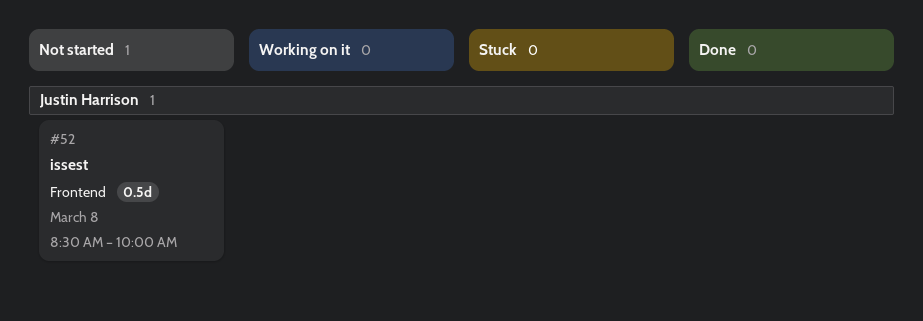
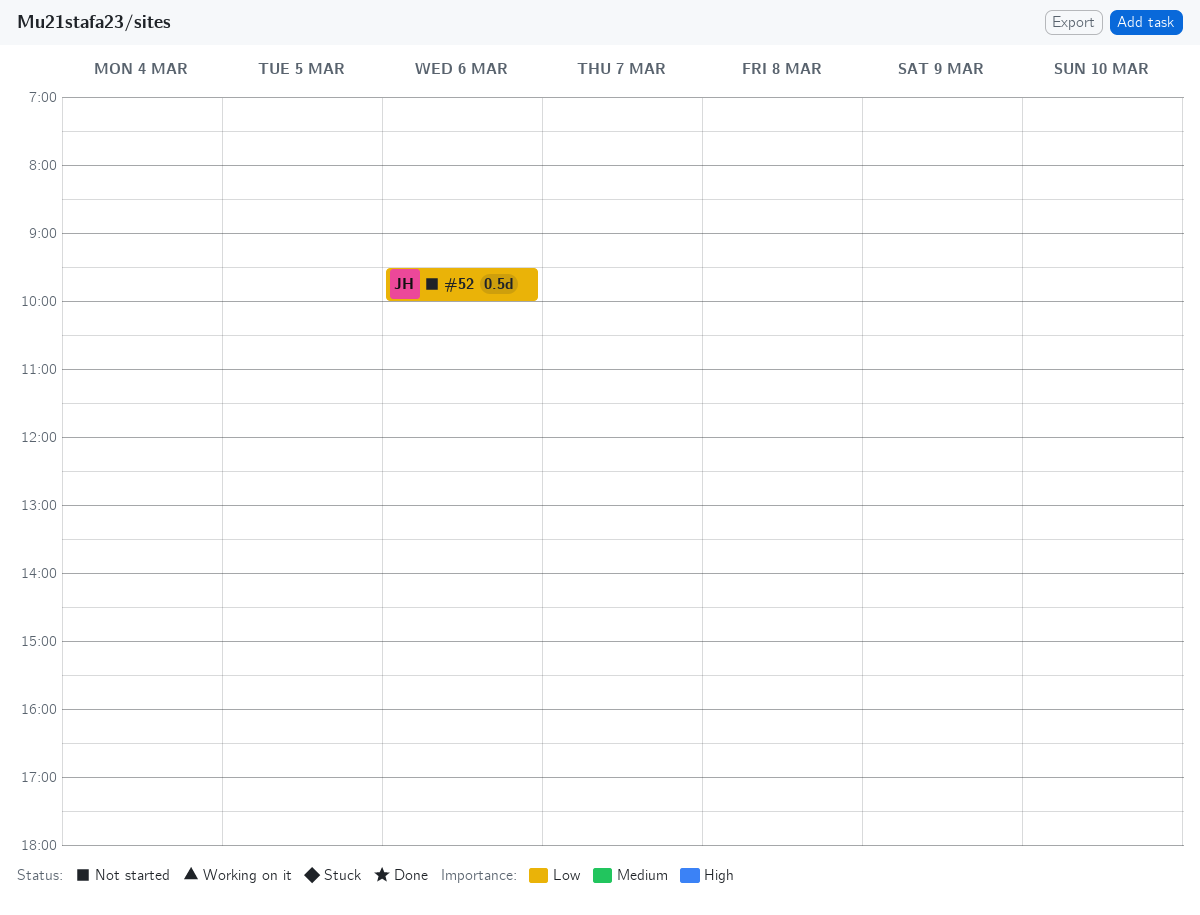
#52, day: Mar 8 -> Mar 6
#52, begins: 08:30 -> 09:30

